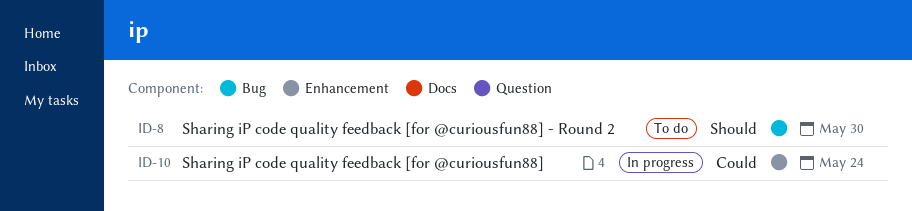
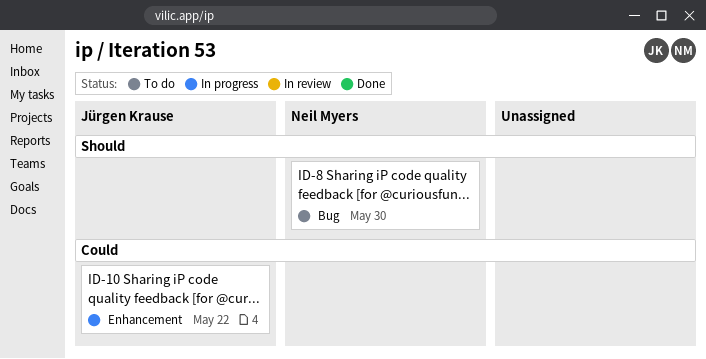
ID-10, due: May 24 -> May 22

